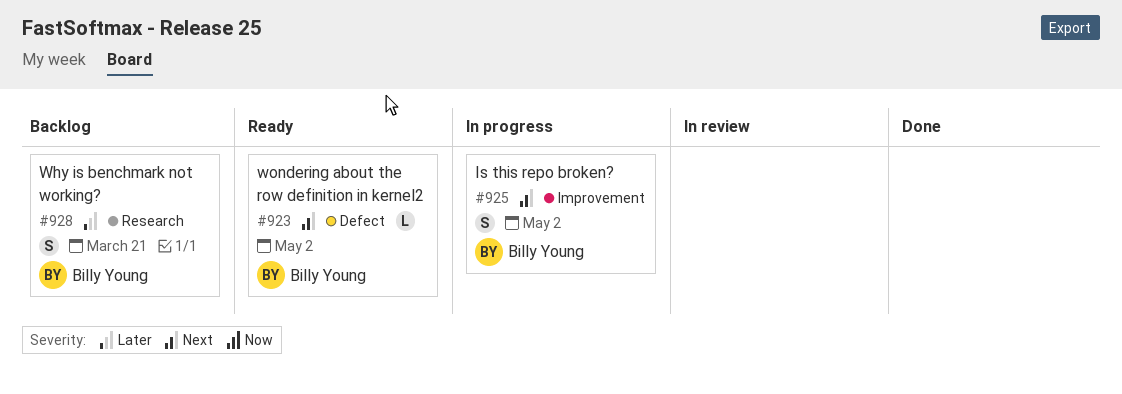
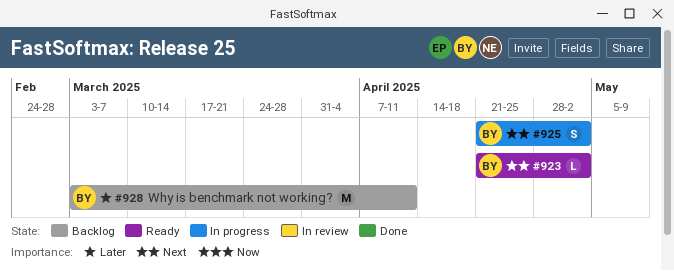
#928, estimate: S -> M
#928, due: Mar 21 -> Apr 11

